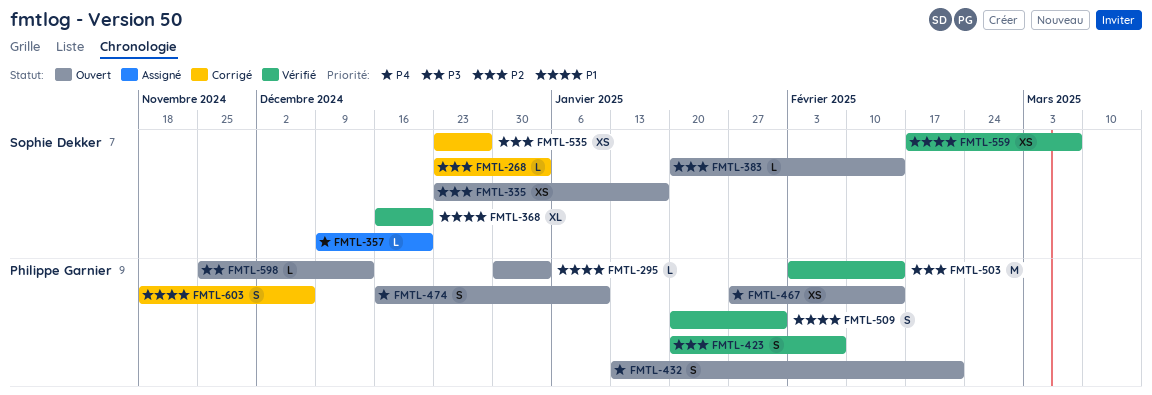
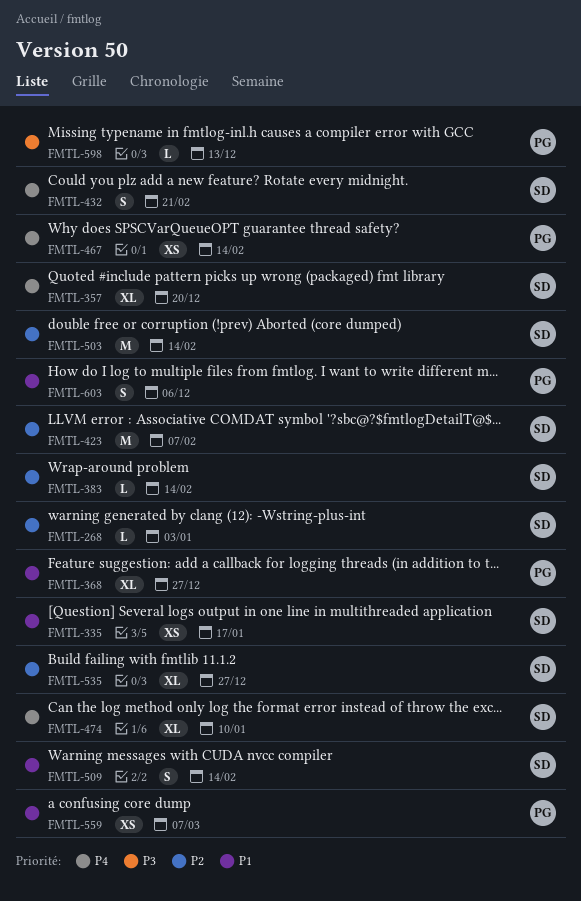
FMTL-295: present -> none
FMTL-335, priority: P2 -> P1
FMTL-357, estimate: L -> XL
FMTL-368, owner: Sophie Dekker -> Philippe Garnier
FMTL-368, due: Dec 20 -> Dec 27
FMTL-423, owner: Philippe Garnier -> Sophie Dekker
FMTL-423, estimate: S -> M
FMTL-432, owner: Philippe Garnier -> Sophie Dekker
FMTL-474, owner: Philippe Garnier -> Sophie Dekker
FMTL-474, estimate: S -> XL
FMTL-503, owner: Philippe Garnier -> Sophie Dekker
FMTL-509, owner: Philippe Garnier -> Sophie Dekker
FMTL-509, due: Jan 31 -> Feb 14
FMTL-535, estimate: XS -> XL
FMTL-559, owner: Sophie Dekker -> Philippe Garnier

